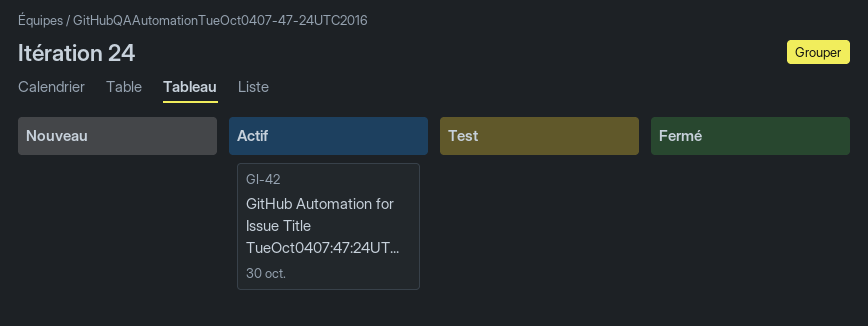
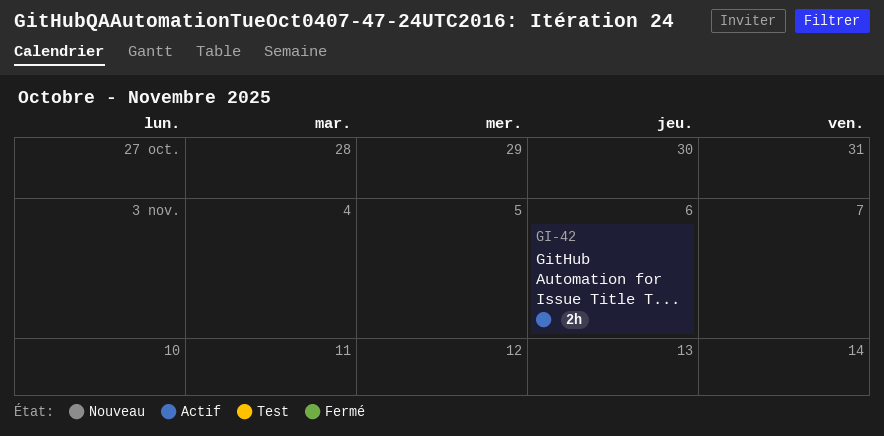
GI-42, due: Oct 30 -> Nov 6

